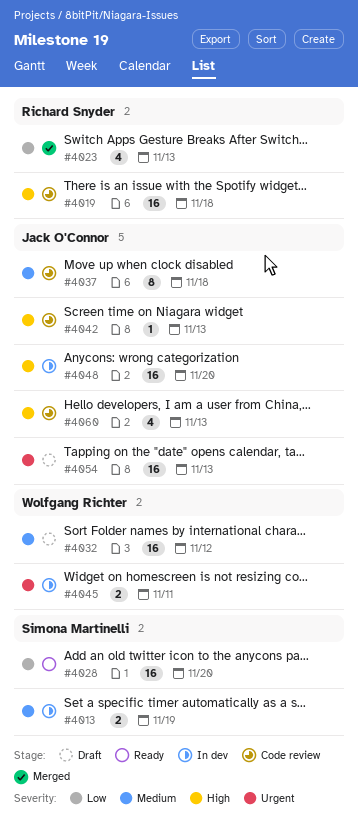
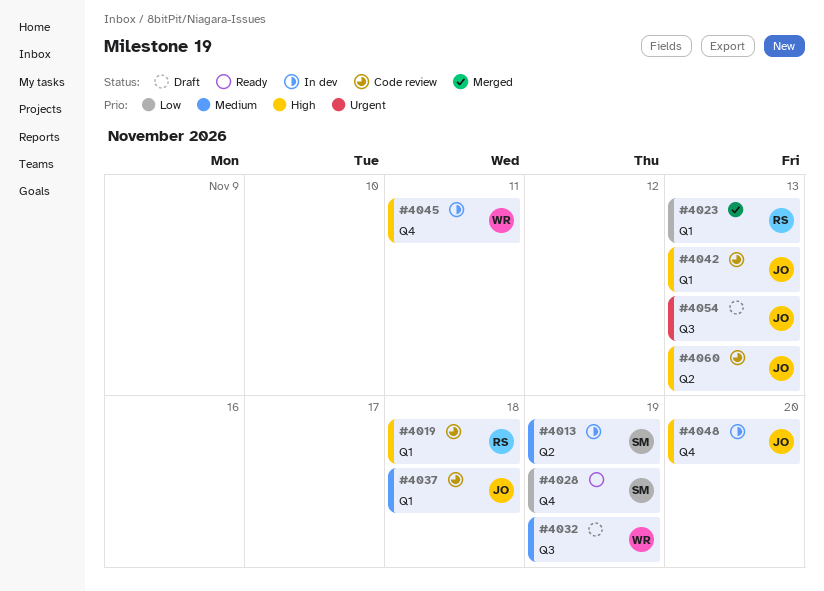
#4028, due: Nov 20 -> Nov 19
#4032, due: Nov 12 -> Nov 19
#4045, priority: Urgent -> High

